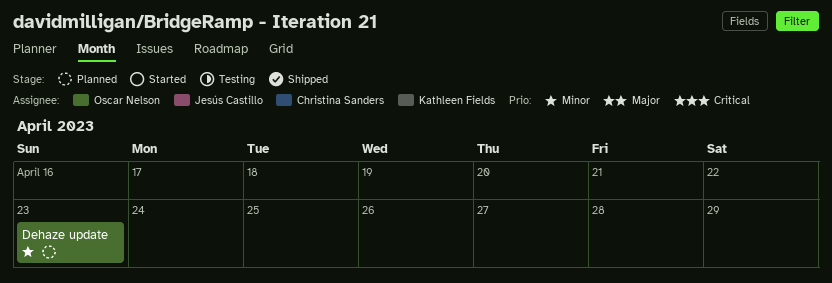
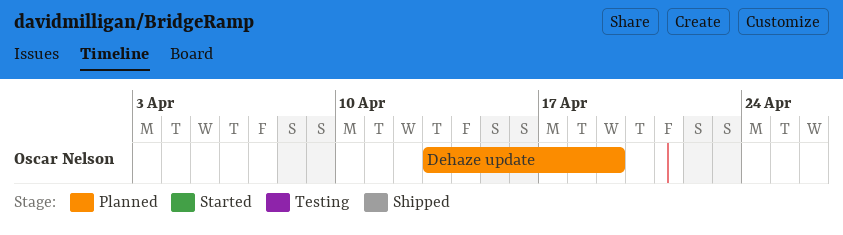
Dehaze update, due: Apr 23 -> Apr 19

